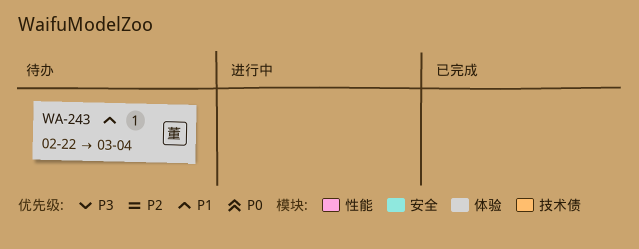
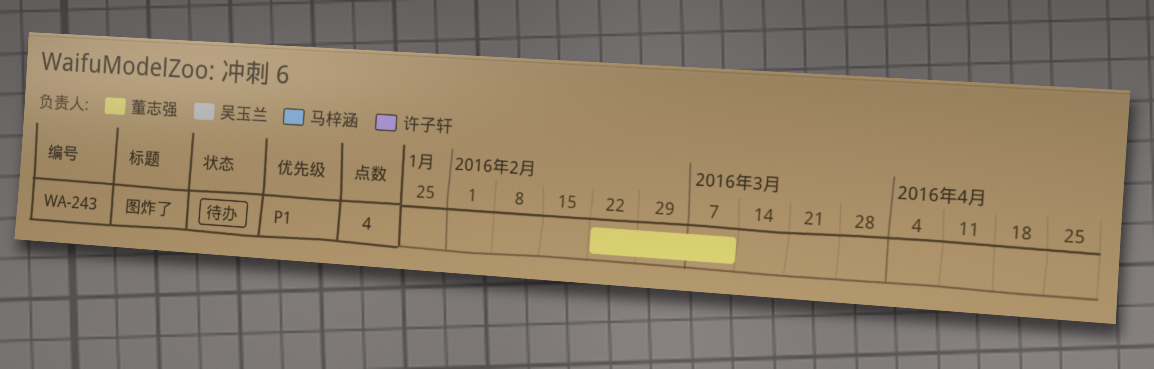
WA-243, estimate: 1 -> 4
WA-243, due: Mar 4 -> Mar 11

